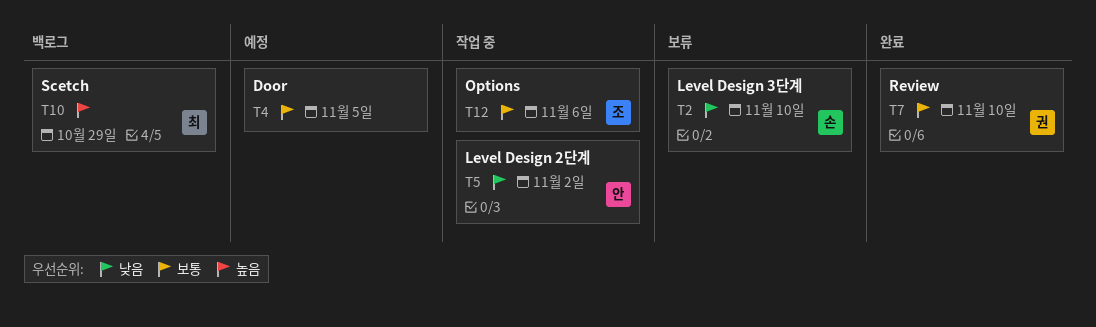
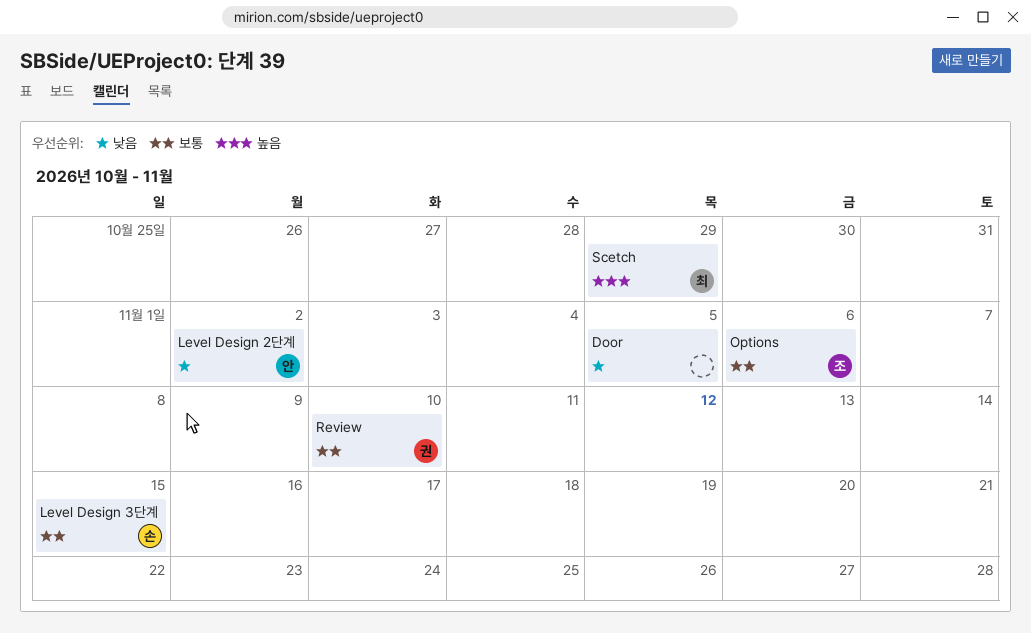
Door, priority: 보통 -> 낮음
Level Design 3단계, priority: 낮음 -> 보통
Level Design 3단계, due: Nov 10 -> Nov 15

